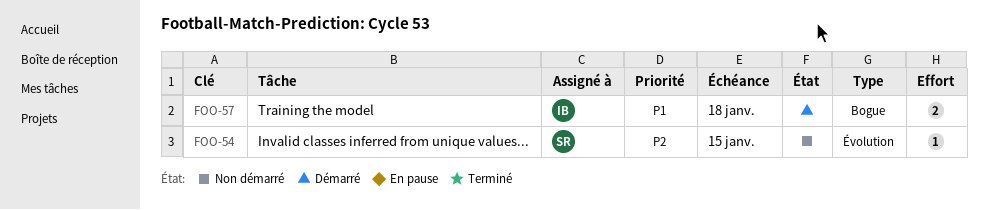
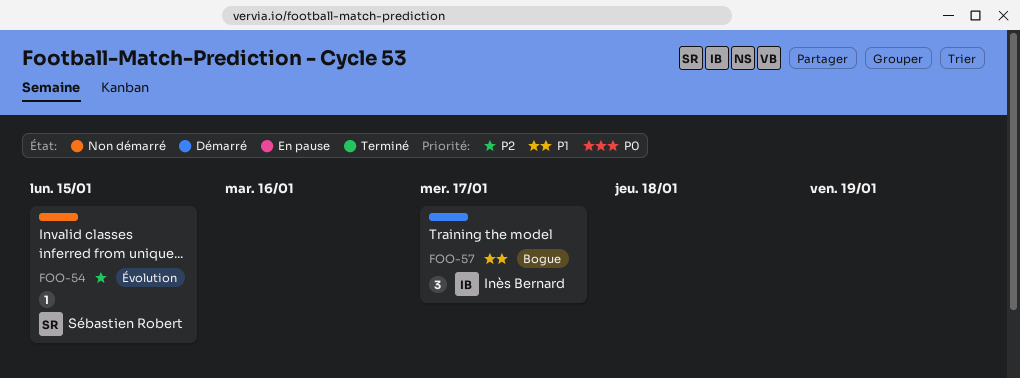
FOO-57, estimate: 2 -> 3
FOO-57, due: Jan 18 -> Jan 17

